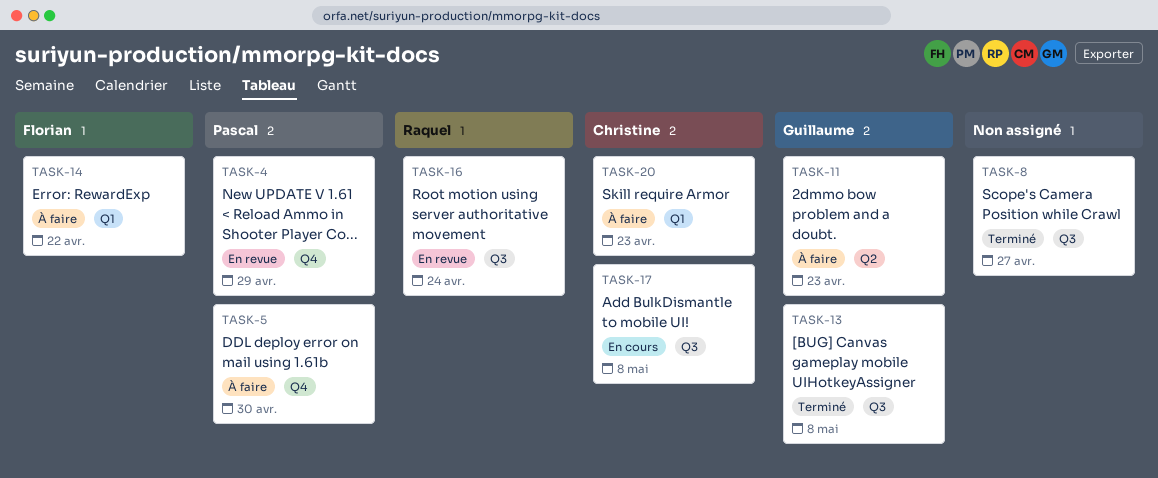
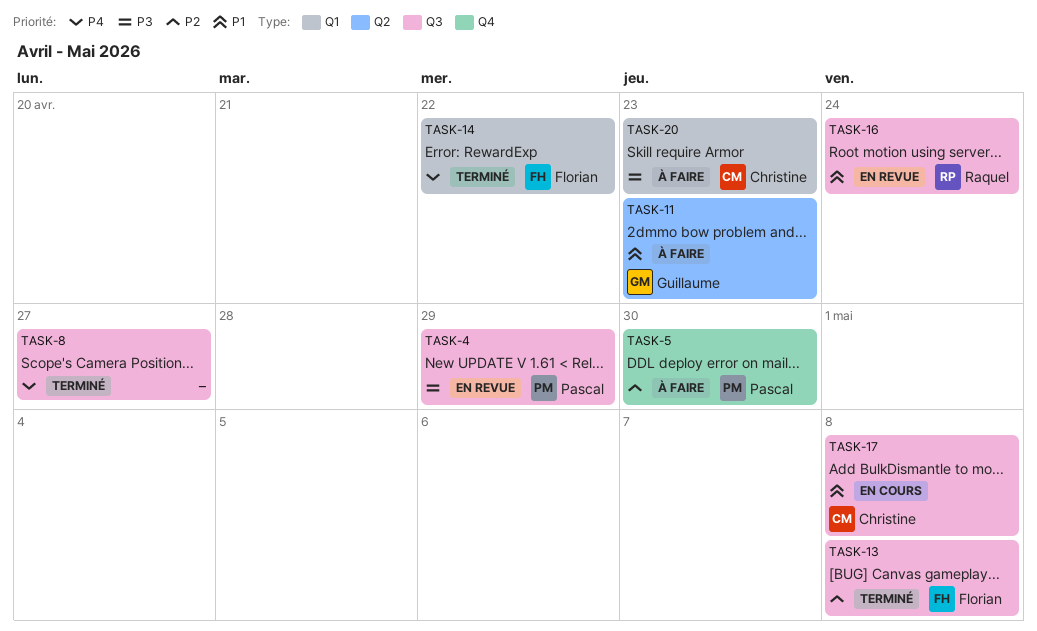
TASK-4, label: Q4 -> Q3
TASK-13, owner: Guillaume -> Florian
TASK-14, status: À faire -> Terminé

